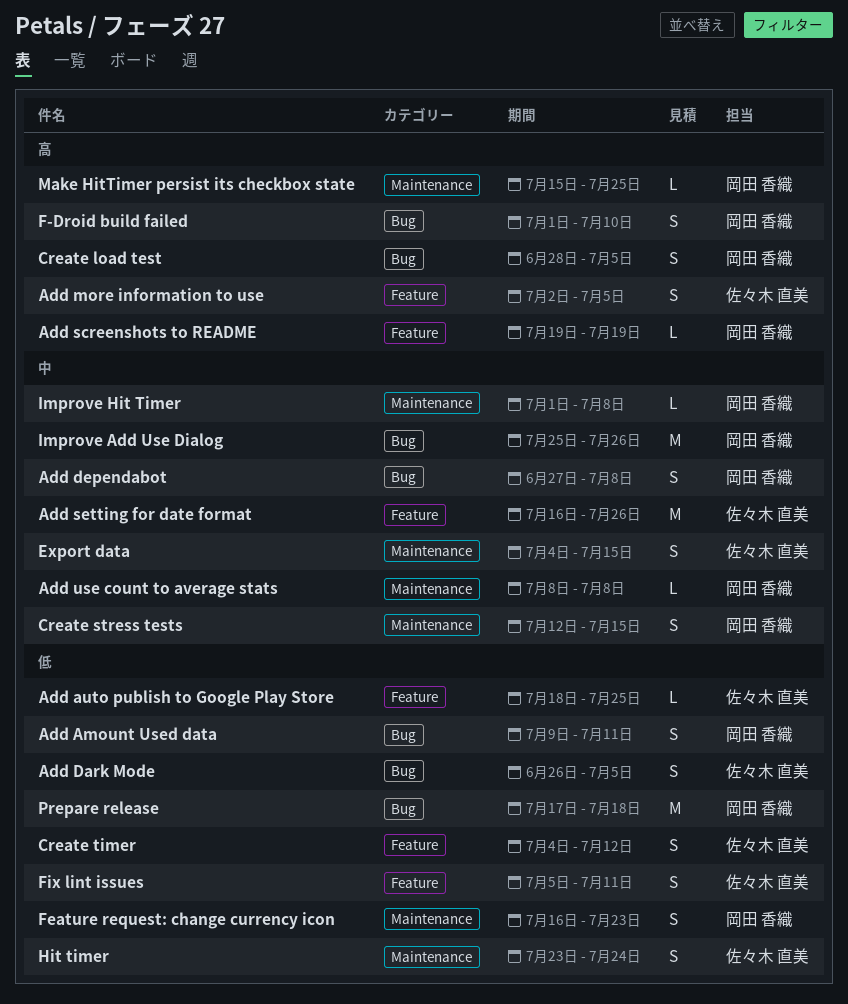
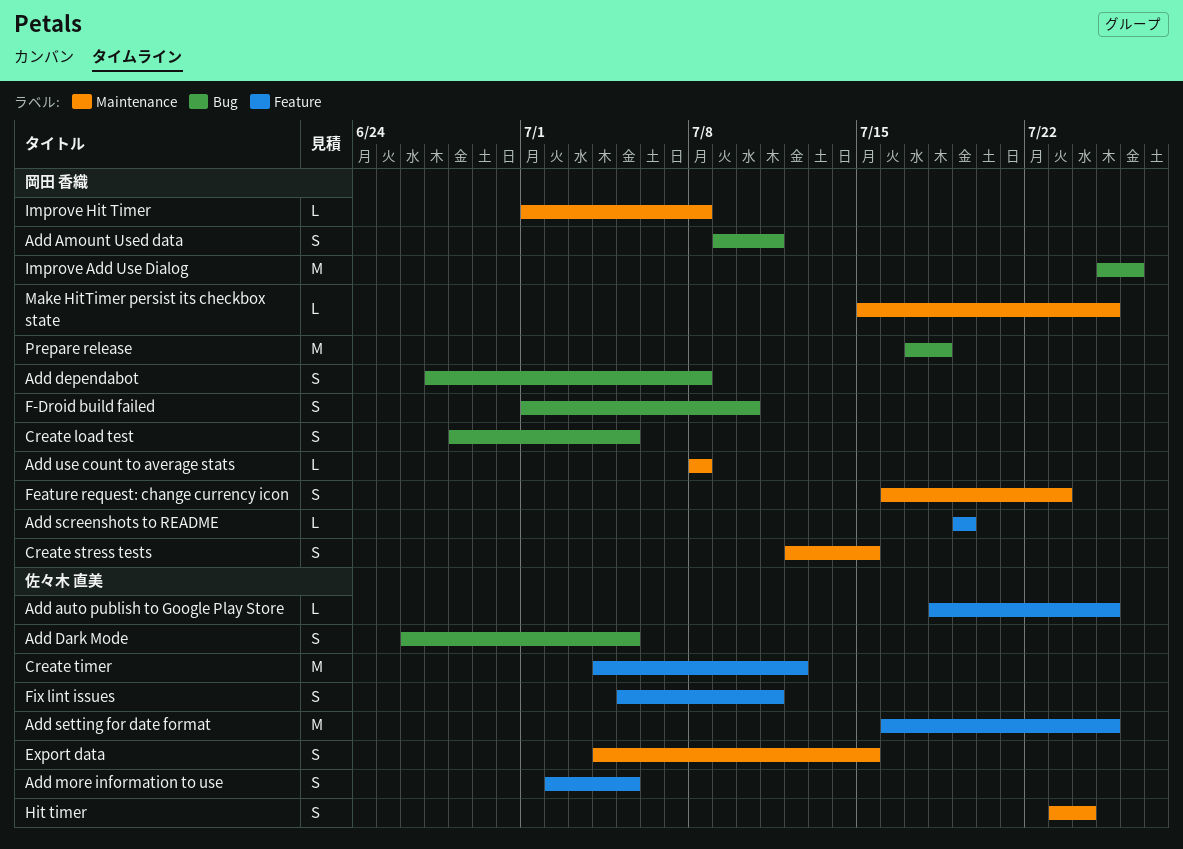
Add setting for date format, due: Jul 26 -> Jul 25
Create timer, estimate: S -> M

